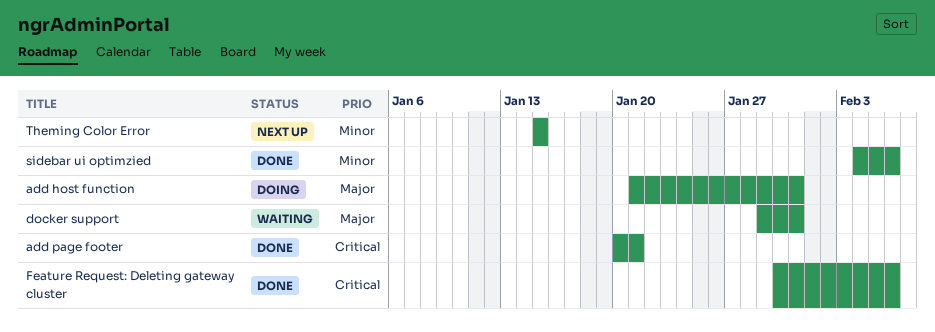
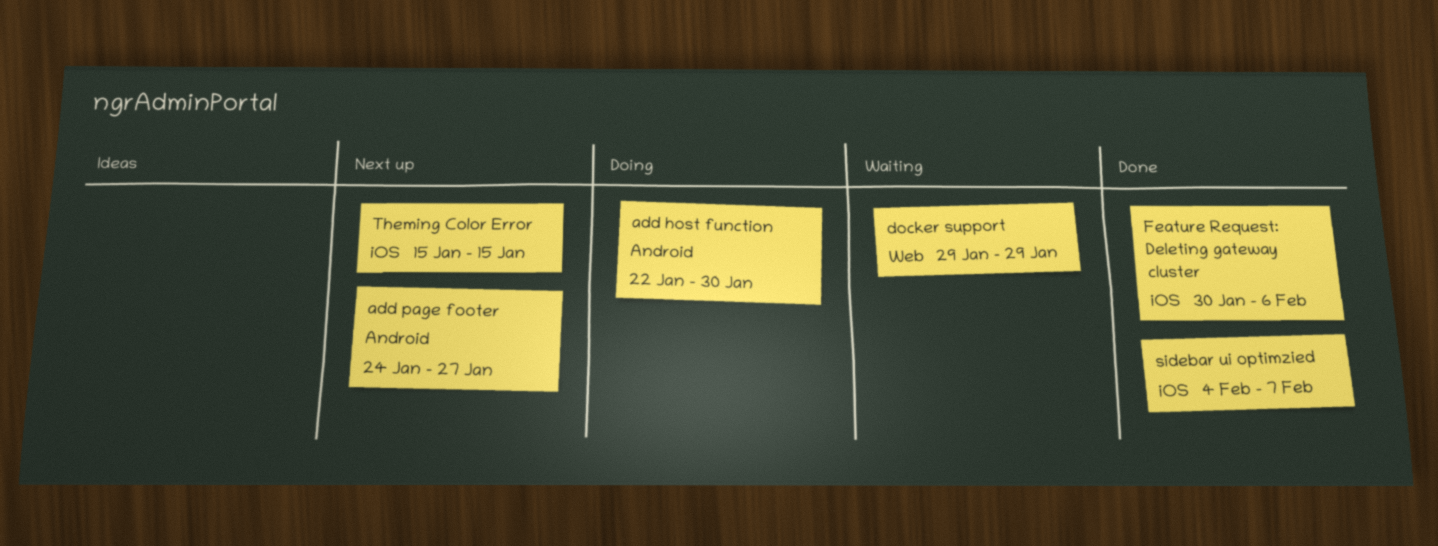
add host function, start: Jan 21 -> Jan 22
add host function, due: Jan 31 -> Jan 30
add page footer, status: Done -> Next up
add page footer, start: Jan 20 -> Jan 24
add page footer, due: Jan 21 -> Jan 27
docker support, due: Jan 31 -> Jan 29
sidebar ui optimzied, due: Feb 6 -> Feb 7

